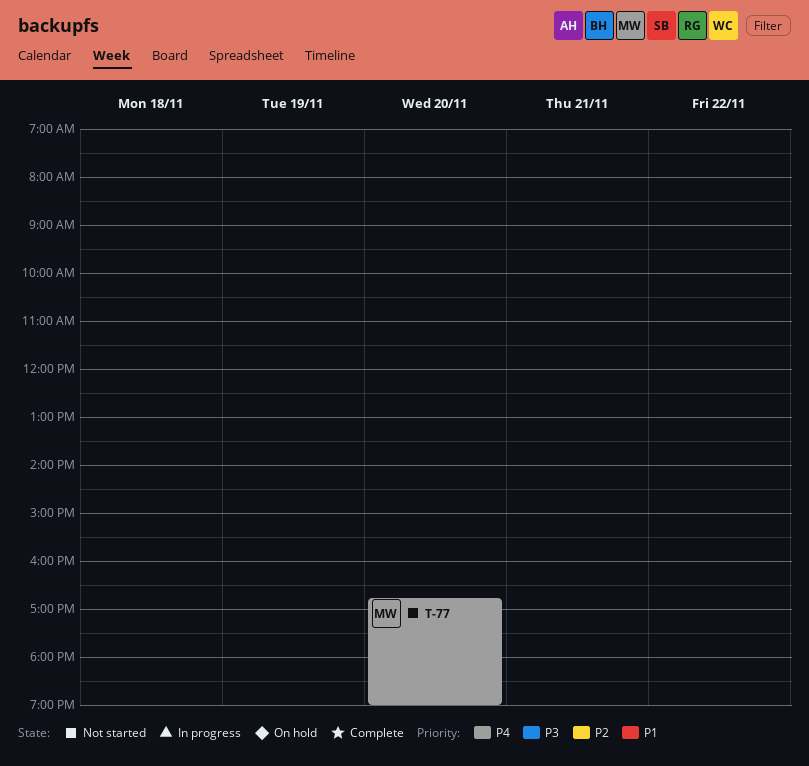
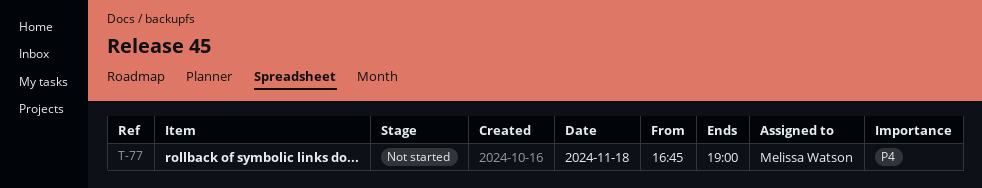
T-77, day: Nov 20 -> Nov 18

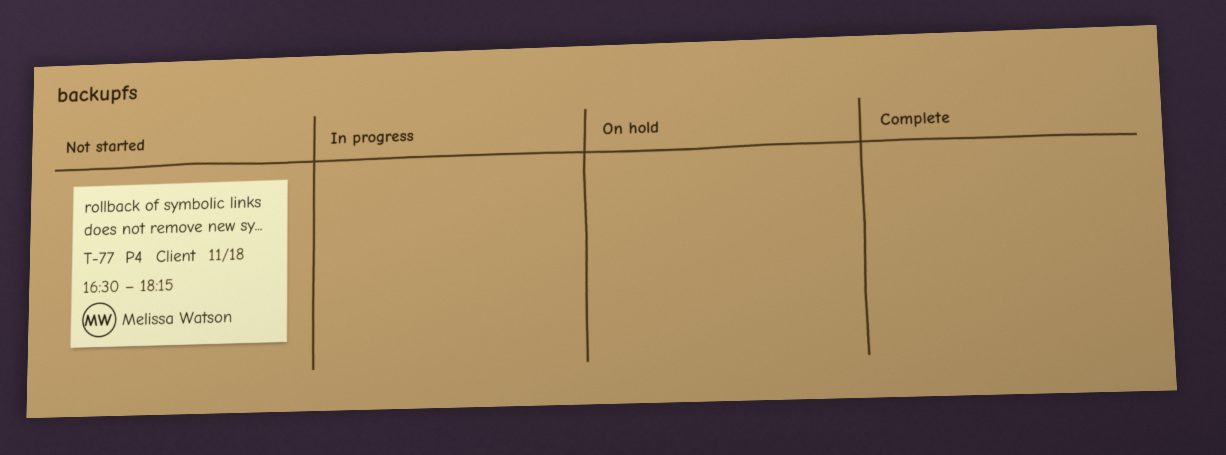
T-77, begins: 16:45 -> 16:30
T-77, ends: 19:00 -> 18:15

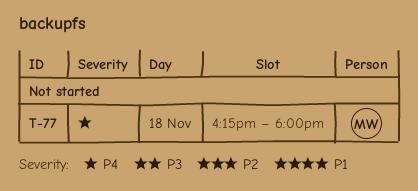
T-77, begins: 16:30 -> 16:15
T-77, ends: 18:15 -> 18:00

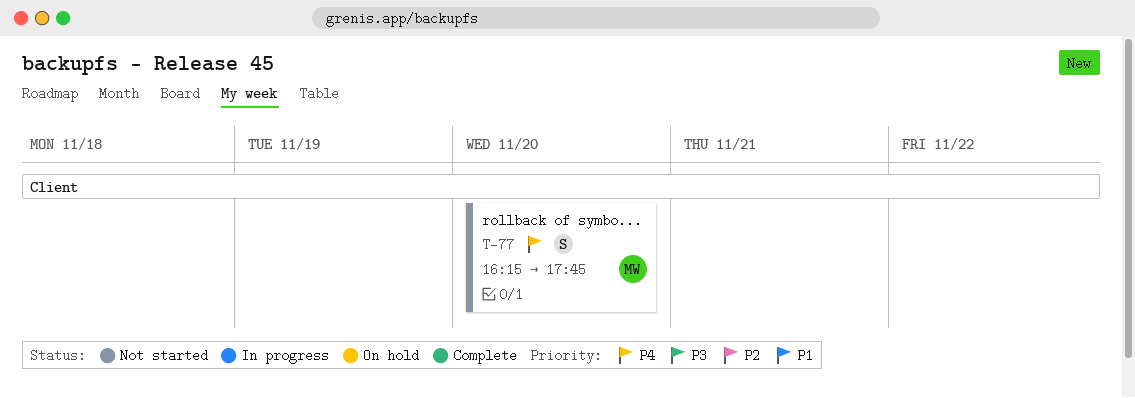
T-77, day: Nov 18 -> Nov 20
T-77, ends: 18:00 -> 17:45

